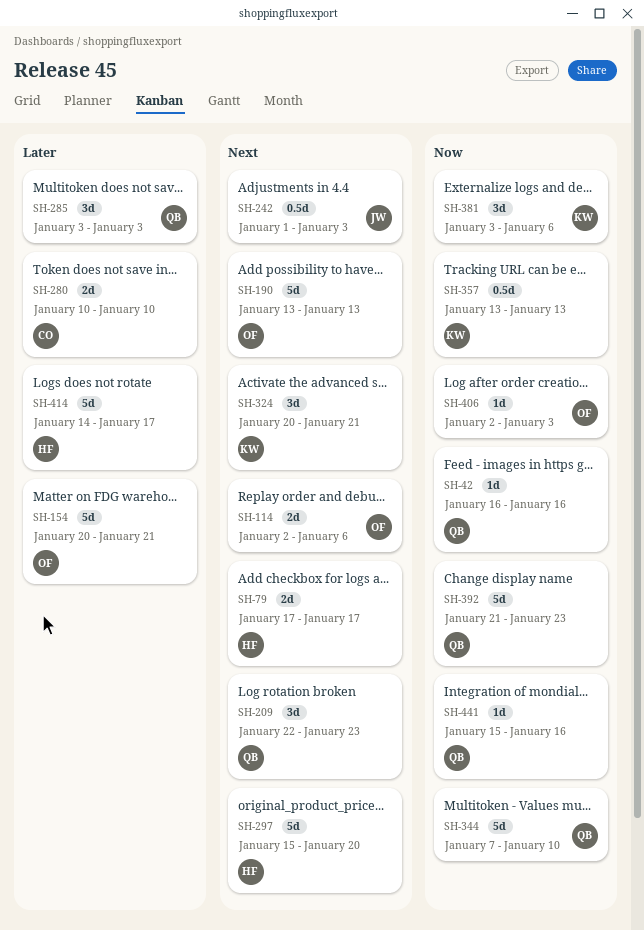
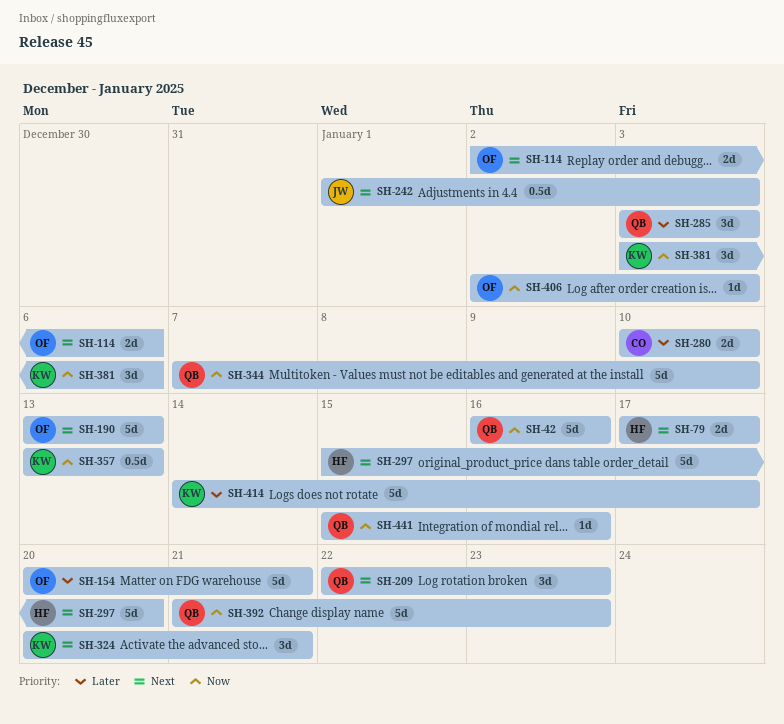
SH-42, estimate: 1d -> 5d
SH-414, owner: HF -> KW

